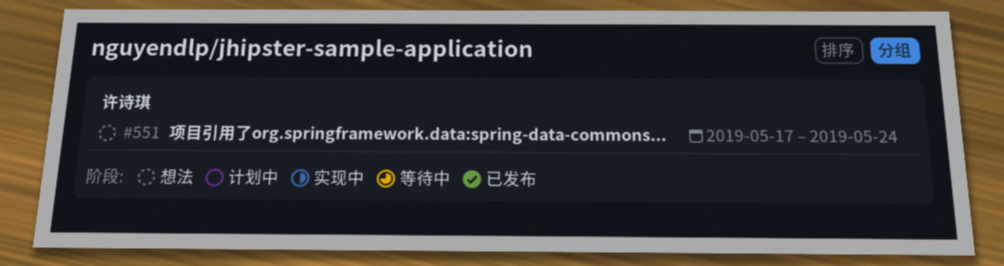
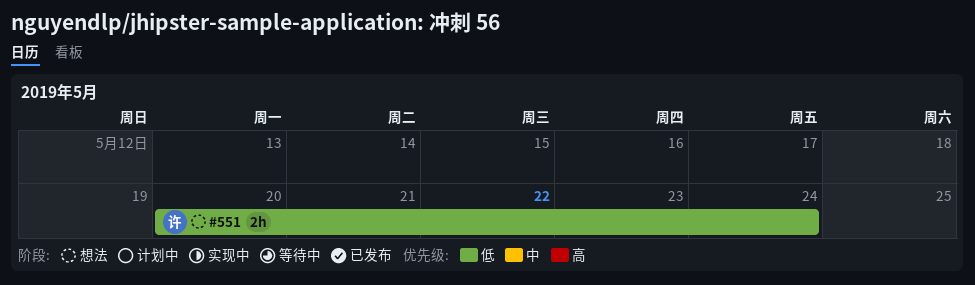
#551, start: May 17 -> May 20

